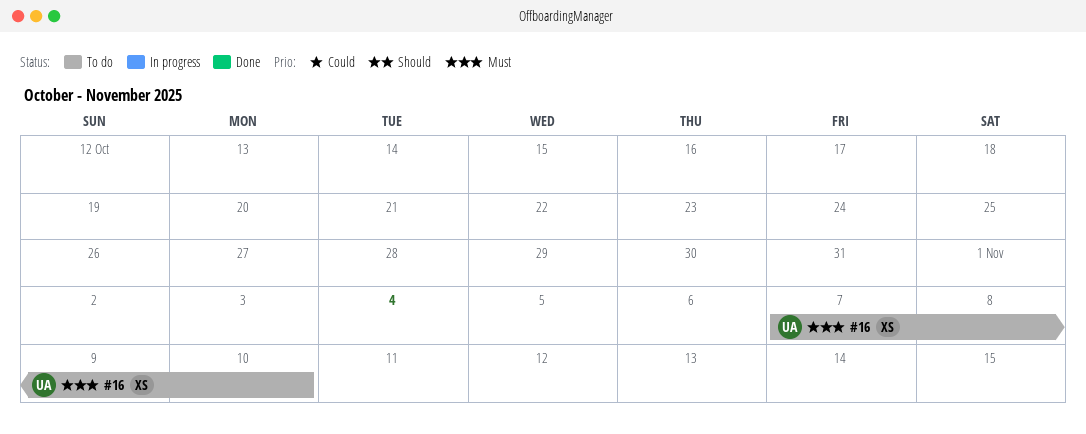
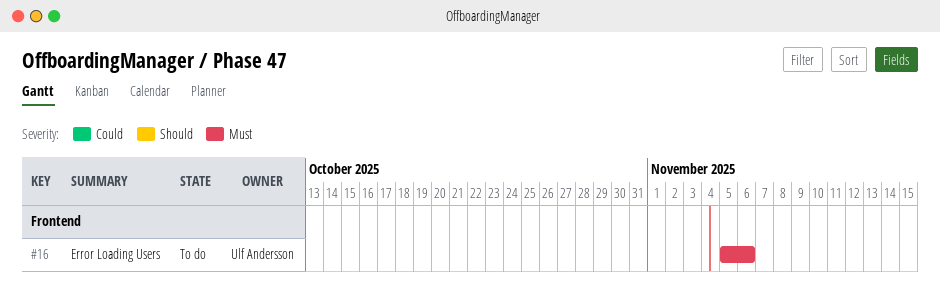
#16, start: Nov 7 -> Nov 5
#16, due: Nov 10 -> Nov 6

